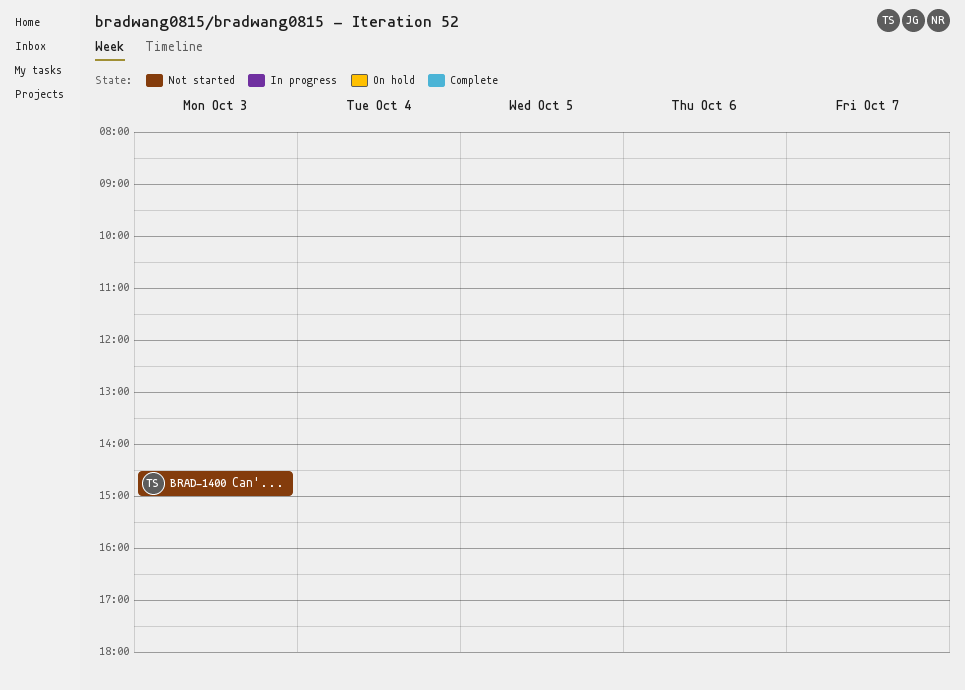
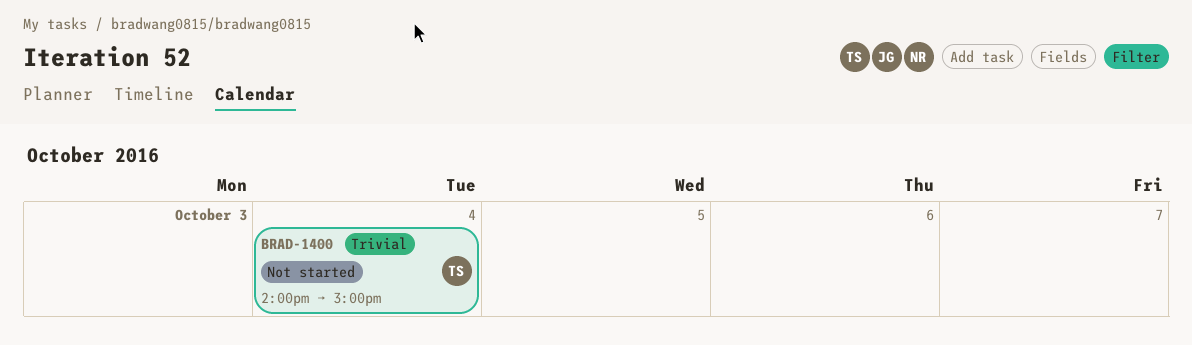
BRAD-1400, day: Oct 3 -> Oct 4
BRAD-1400, begins: 14:30 -> 14:00

